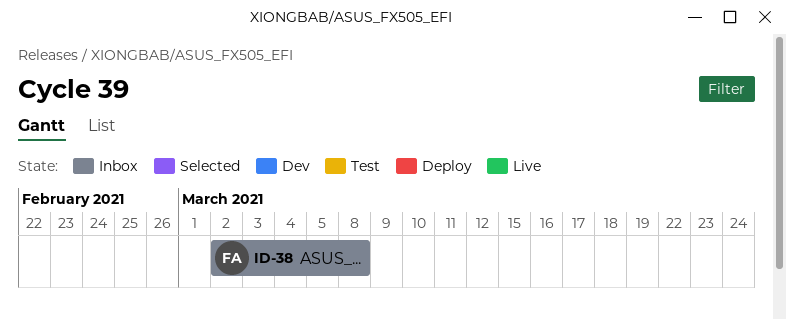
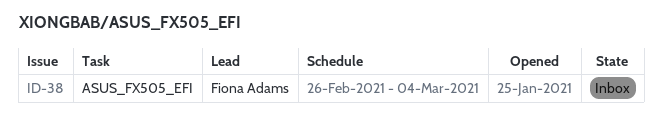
ID-38, start: Mar 2 -> Feb 26
ID-38, due: Mar 8 -> Mar 4

